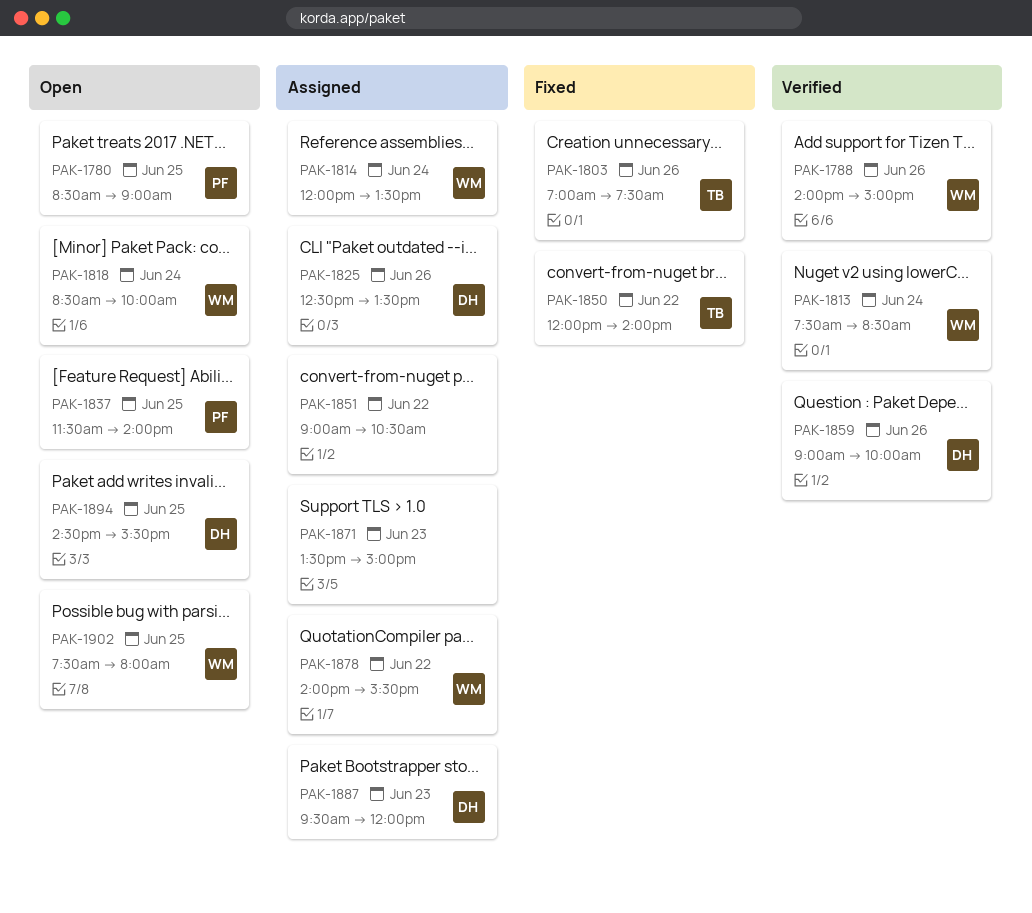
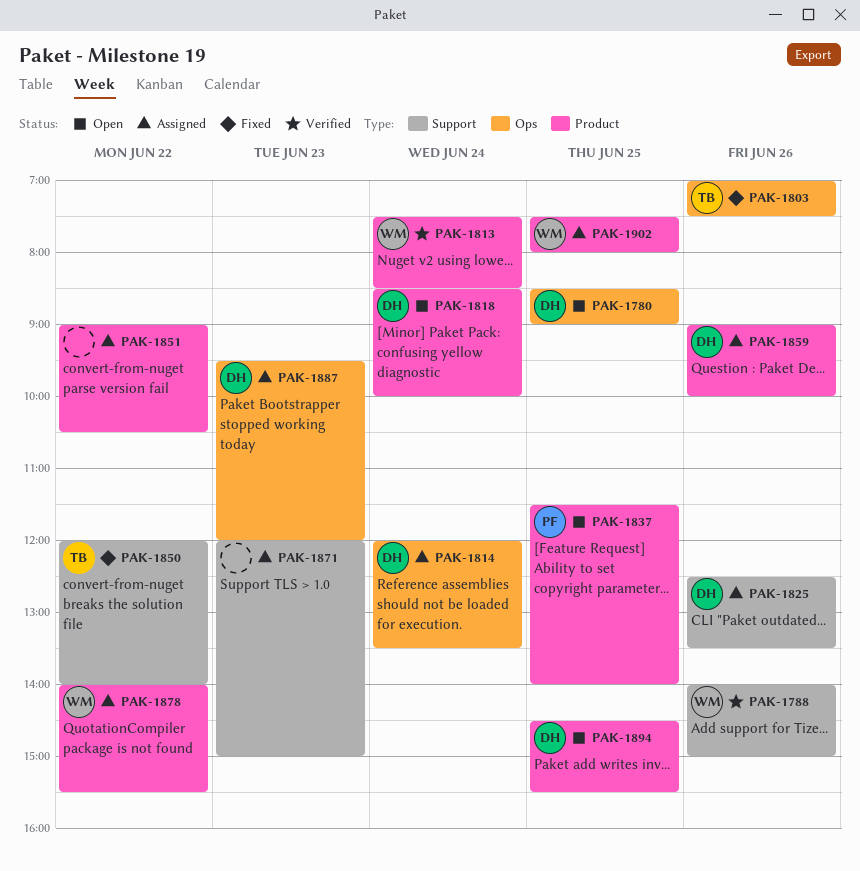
PAK-1780, owner: PF -> DH
PAK-1814, owner: WM -> DH
PAK-1818, owner: WM -> DH
PAK-1859, status: Verified -> Assigned
PAK-1871, begins: 13:30 -> 12:00
PAK-1902, status: Open -> Assigned

